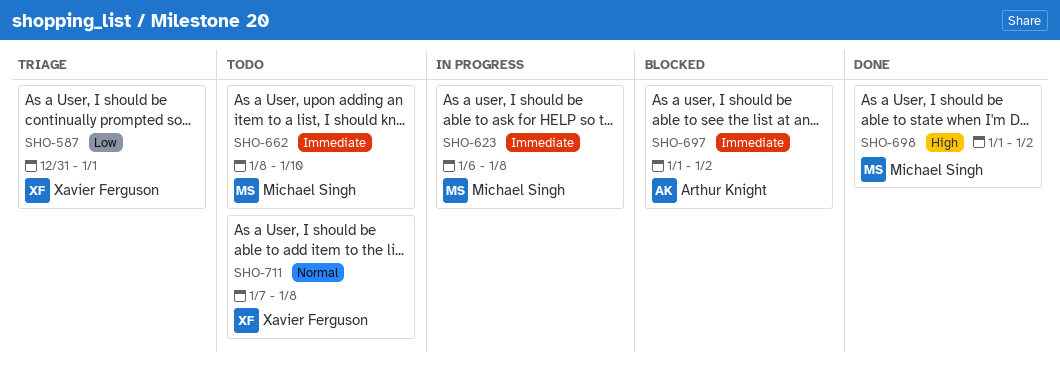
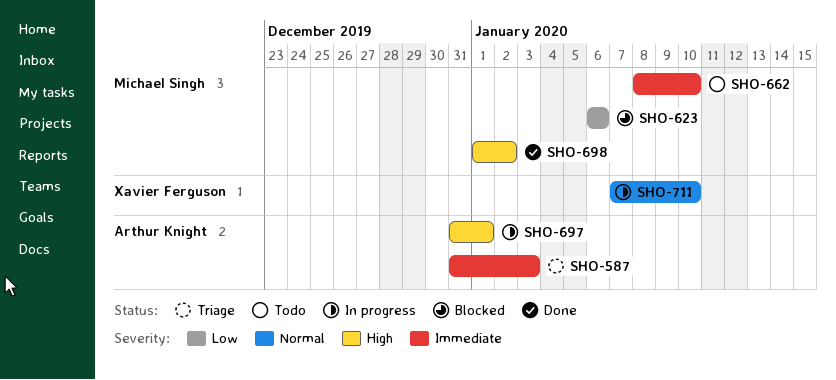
SHO-587, owner: Xavier Ferguson -> Arthur Knight
SHO-587, priority: Low -> Immediate
SHO-587, due: Jan 1 -> Jan 3
SHO-623, status: In progress -> Blocked
SHO-623, priority: Immediate -> Low
SHO-623, due: Jan 8 -> Jan 6
SHO-697, status: Blocked -> In progress
SHO-697, priority: Immediate -> High
SHO-697, start: Jan 1 -> Dec 31
SHO-697, due: Jan 2 -> Jan 1
SHO-711, status: Todo -> In progress
SHO-711, due: Jan 8 -> Jan 10

